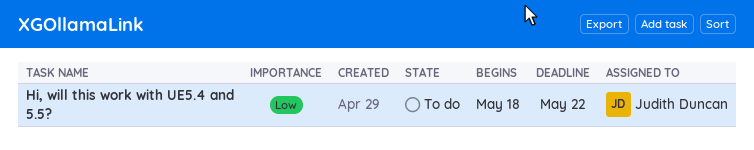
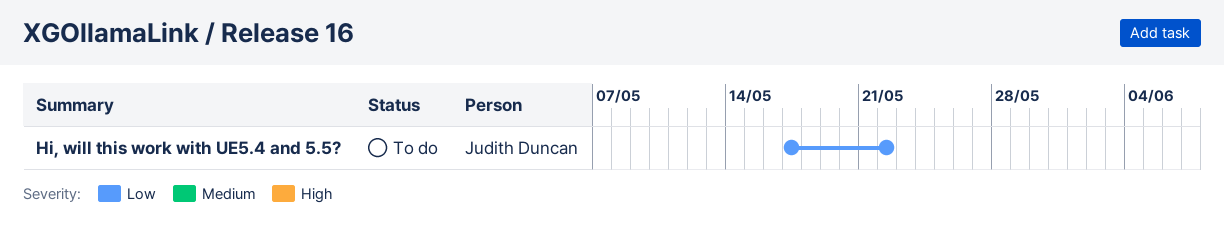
Hi, will this work with UE5.4 and 5.5?, start: May 18 -> May 17

